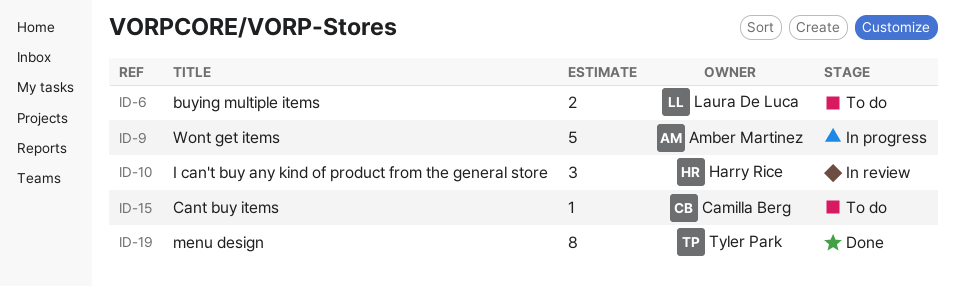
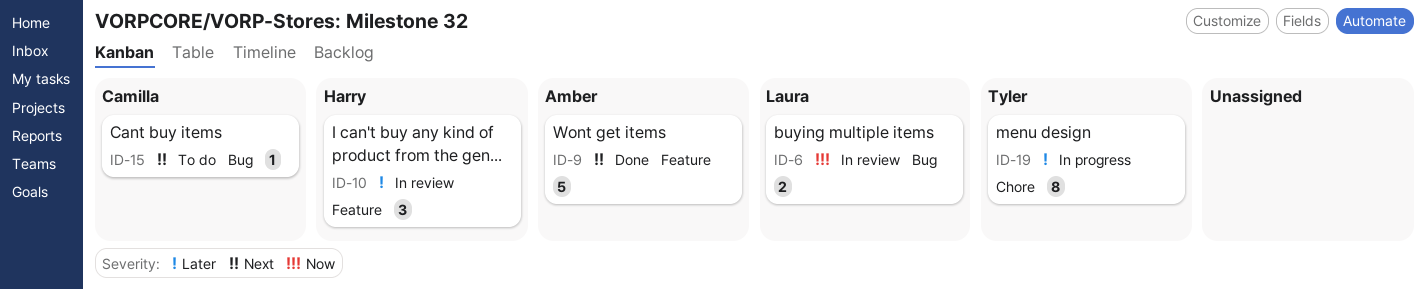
ID-6, status: To do -> In review
ID-9, status: In progress -> Done
ID-19, status: Done -> In progress

